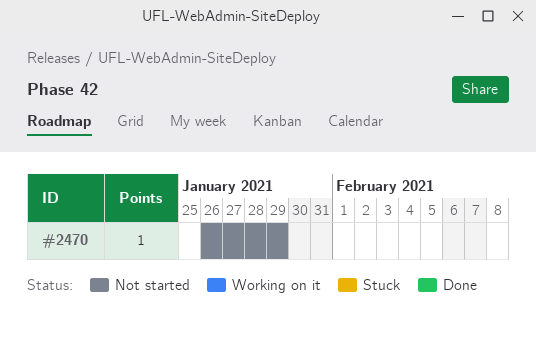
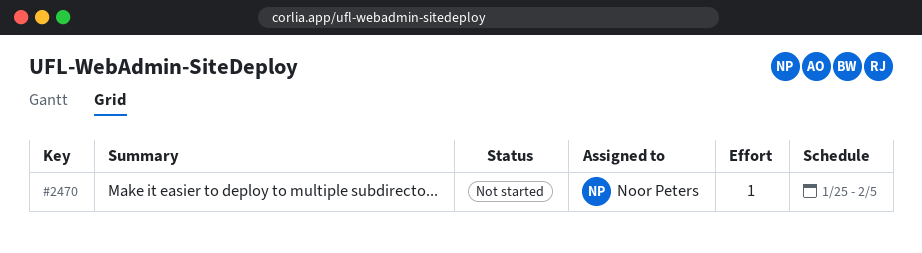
#2470, start: Jan 26 -> Jan 25
#2470, due: Jan 29 -> Feb 5

